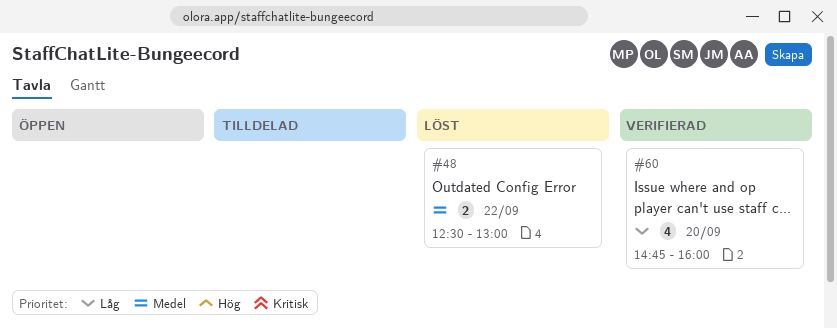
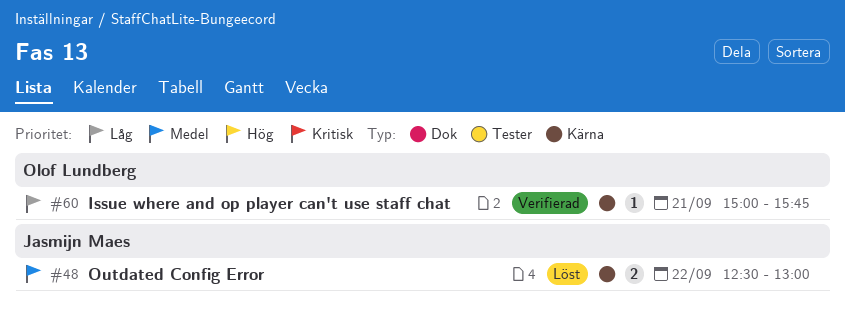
#60, estimate: 4 -> 1
#60, day: Sep 20 -> Sep 21
#60, begins: 14:45 -> 15:00
#60, ends: 16:00 -> 15:45

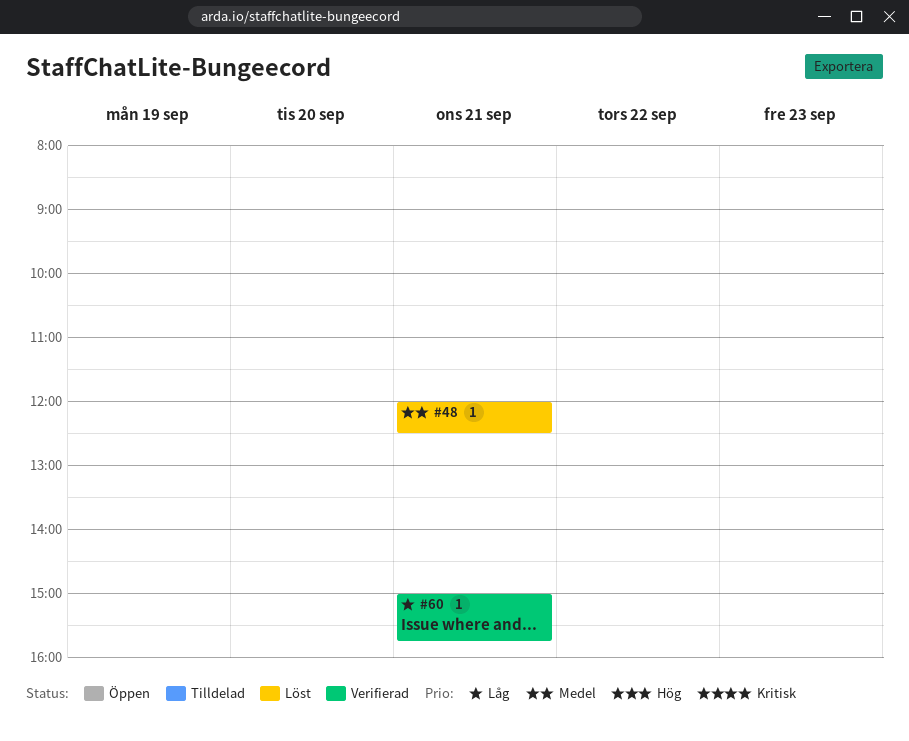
#48, estimate: 2 -> 1
#48, day: Sep 22 -> Sep 21
#48, begins: 12:30 -> 12:00
#48, ends: 13:00 -> 12:30

